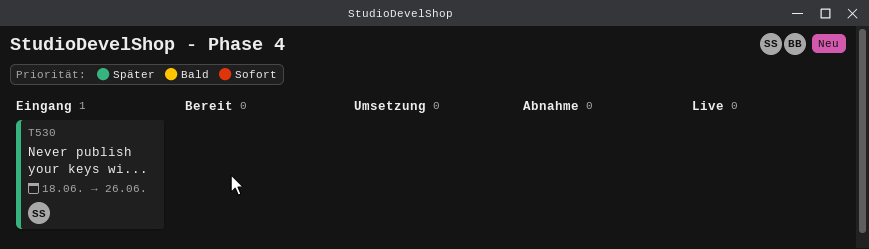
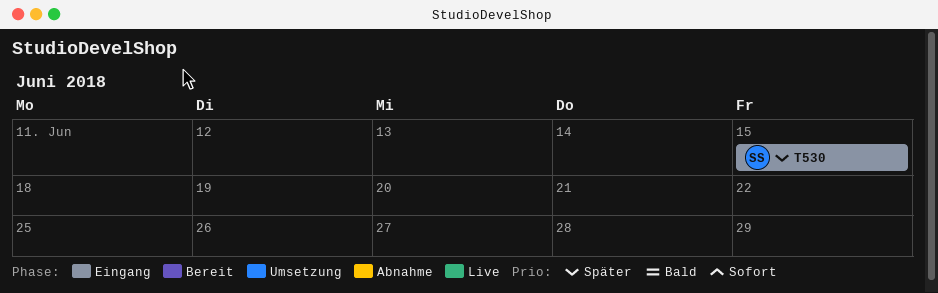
T530, start: Jun 18 -> Jun 15
T530, due: Jun 26 -> Jun 15

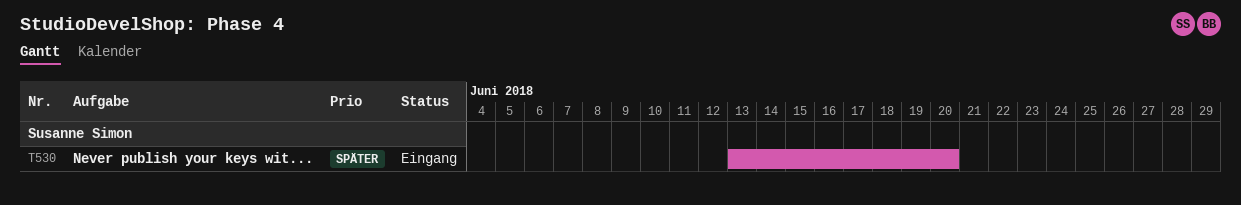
T530, start: Jun 15 -> Jun 13
T530, due: Jun 15 -> Jun 20

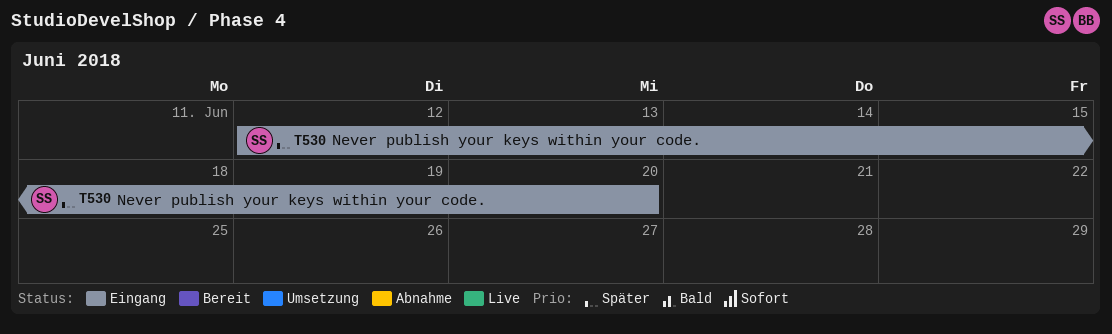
T530, start: Jun 13 -> Jun 12

